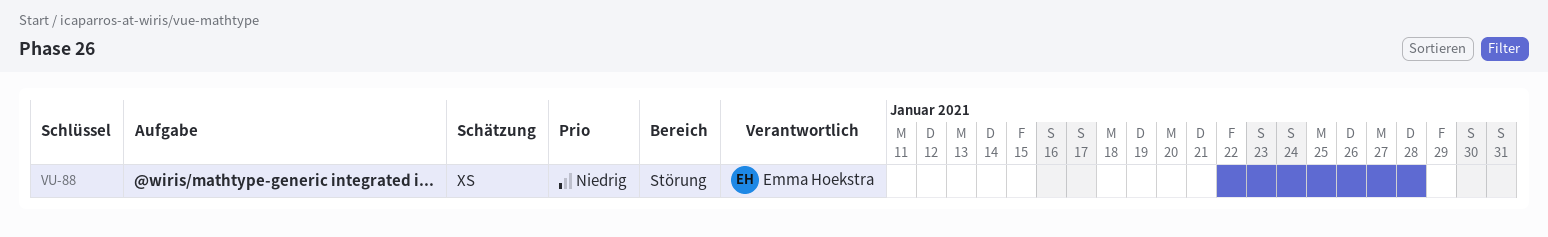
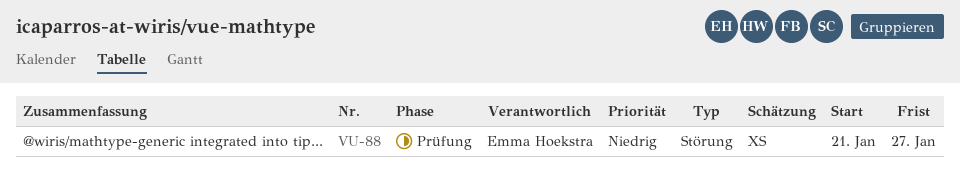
VU-88, start: Jan 22 -> Jan 21
VU-88, due: Jan 28 -> Jan 27

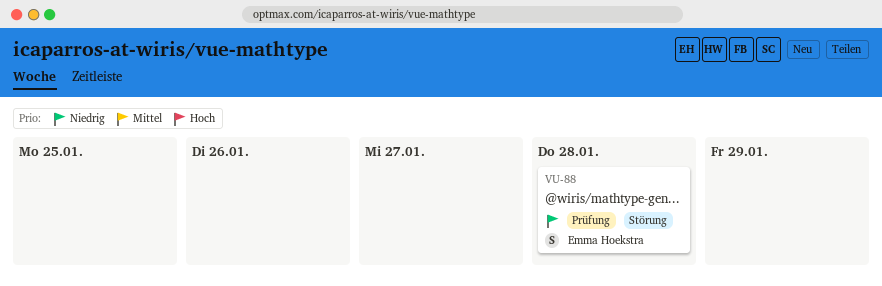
VU-88, estimate: XS -> S
VU-88, due: Jan 27 -> Jan 28

